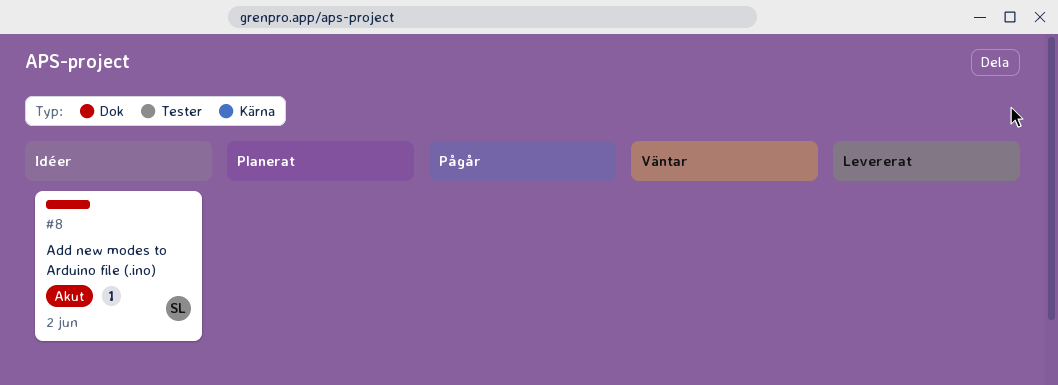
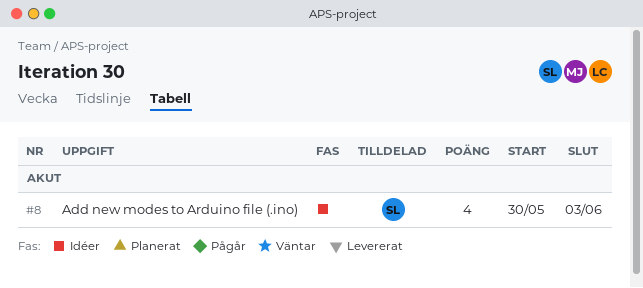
#8, estimate: 1 -> 4
#8, due: Jun 2 -> Jun 3

